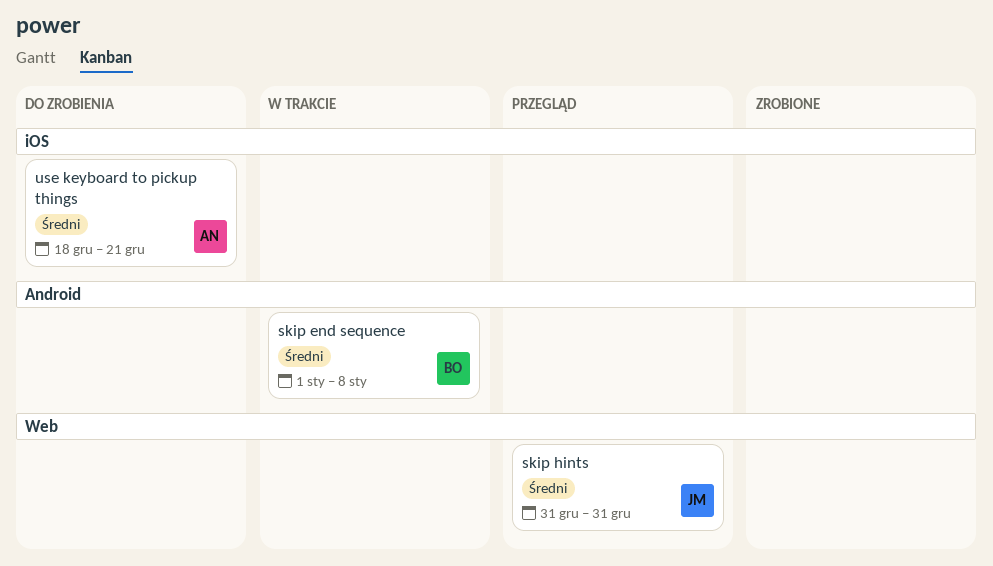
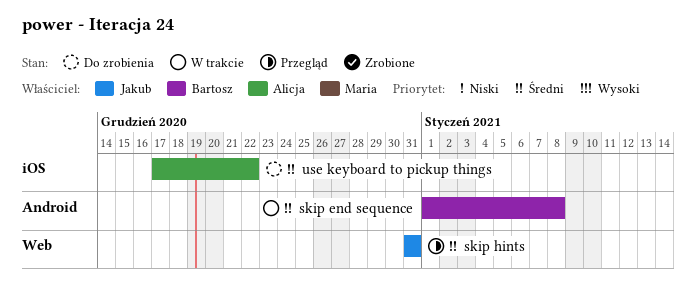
use keyboard to pickup things, start: Dec 18 -> Dec 17
use keyboard to pickup things, due: Dec 21 -> Dec 22

